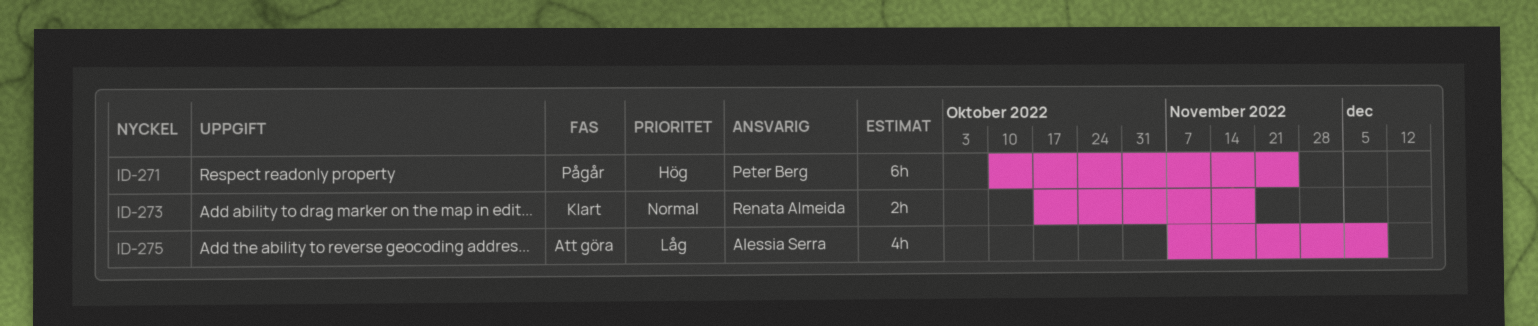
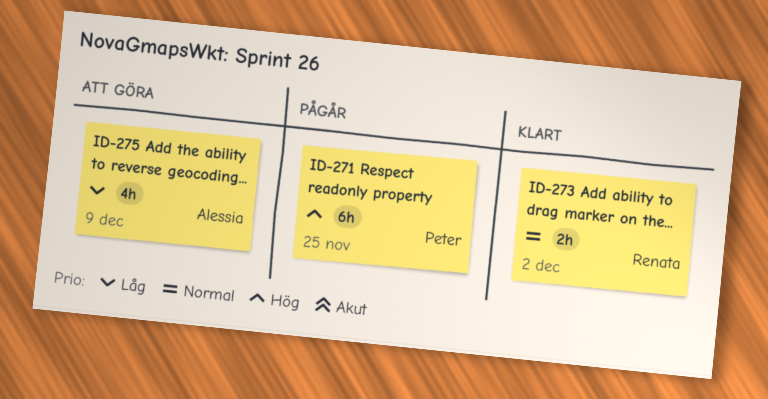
ID-273, due: Nov 18 -> Dec 2

